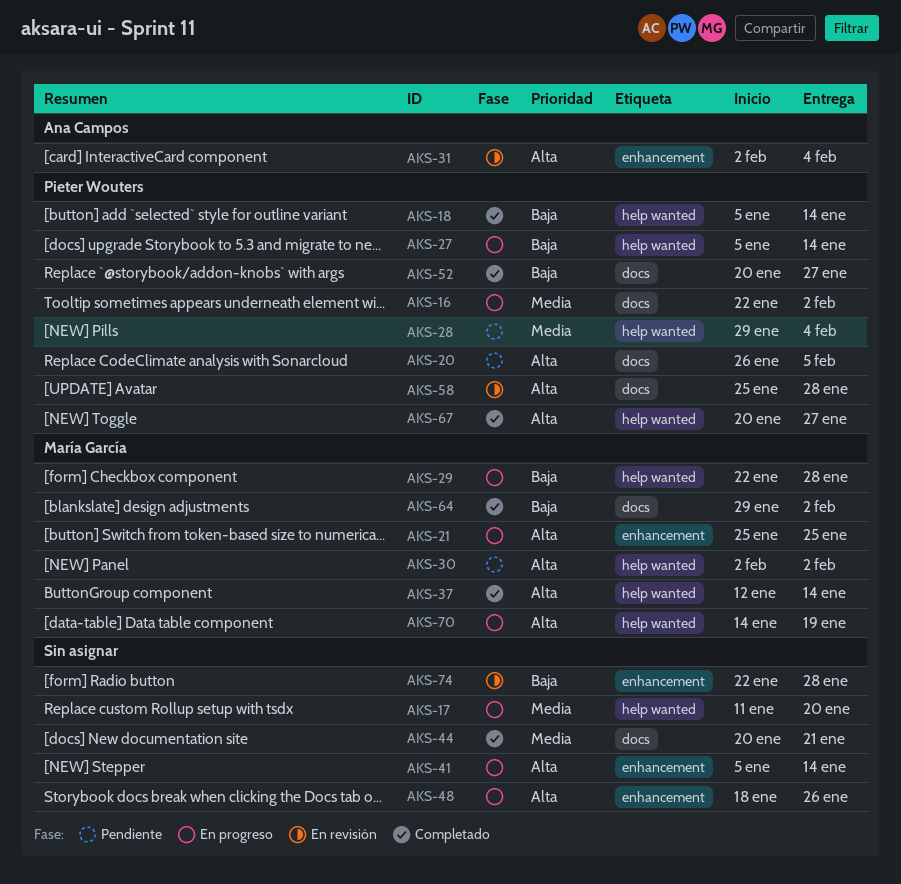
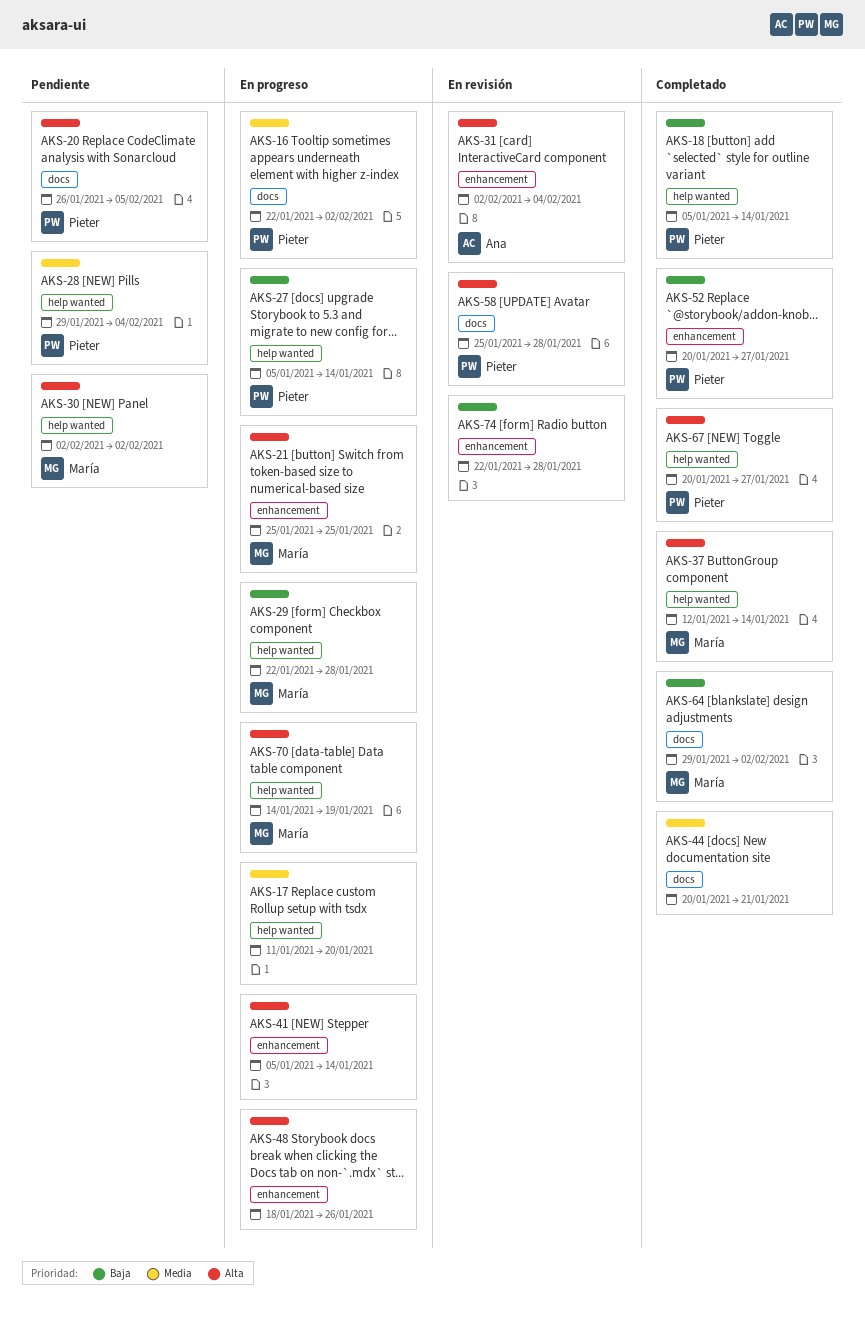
AKS-52, label: docs -> enhancement

